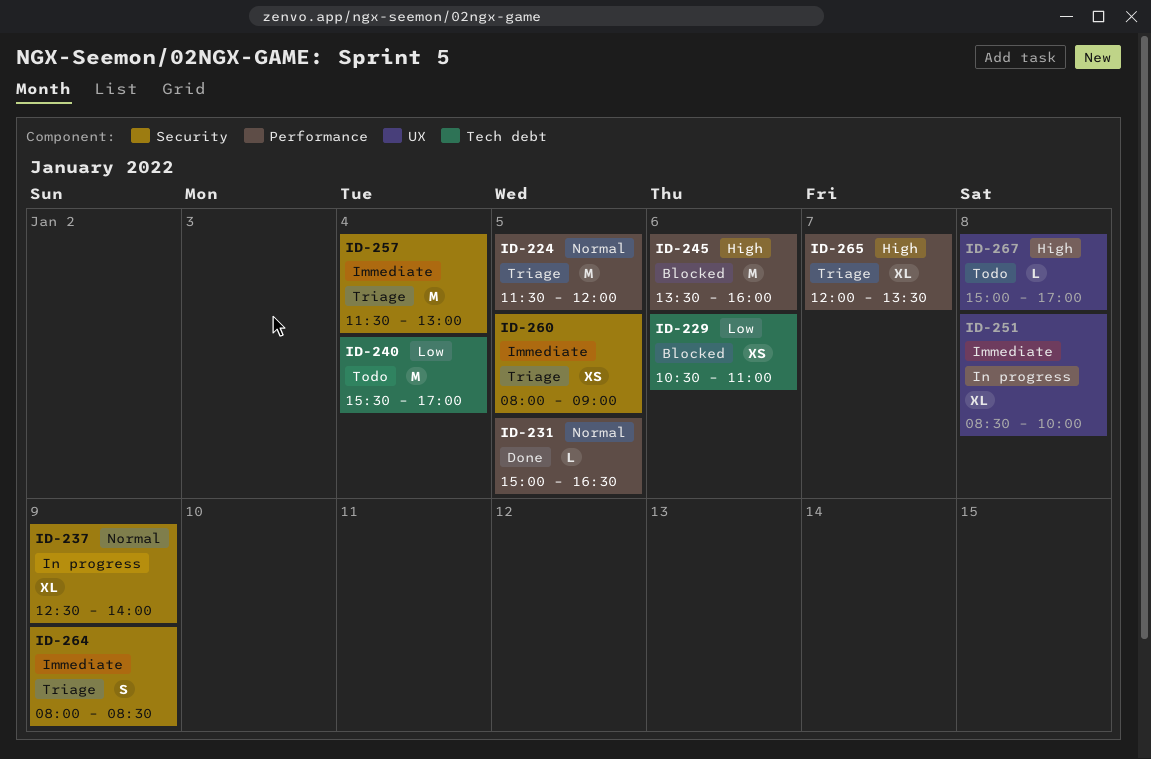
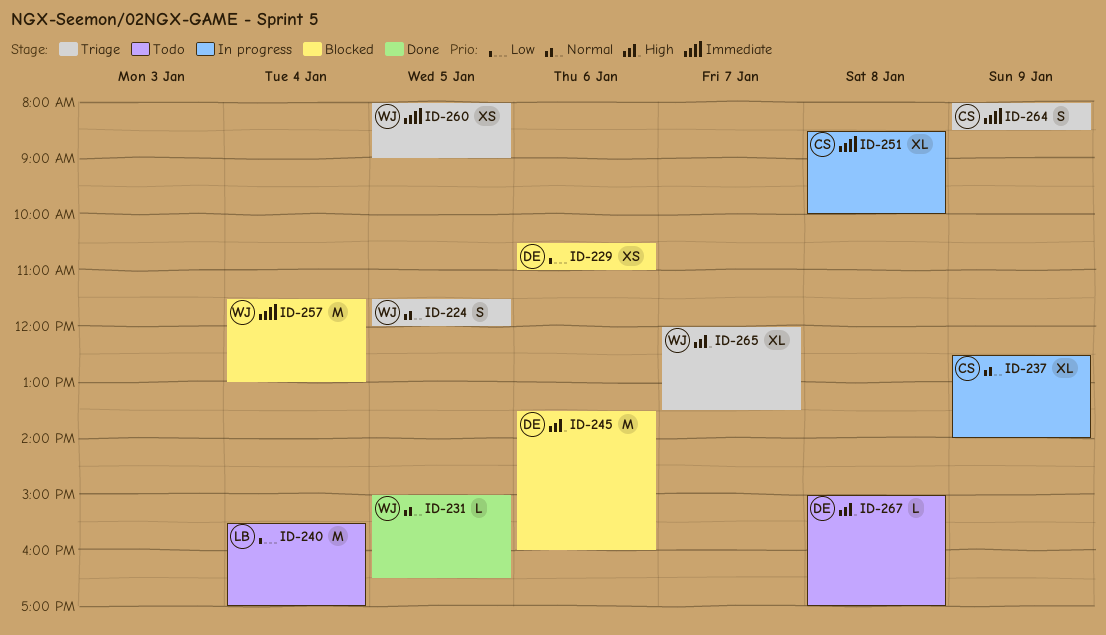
ID-224, estimate: M -> S
ID-257, status: Triage -> Blocked

